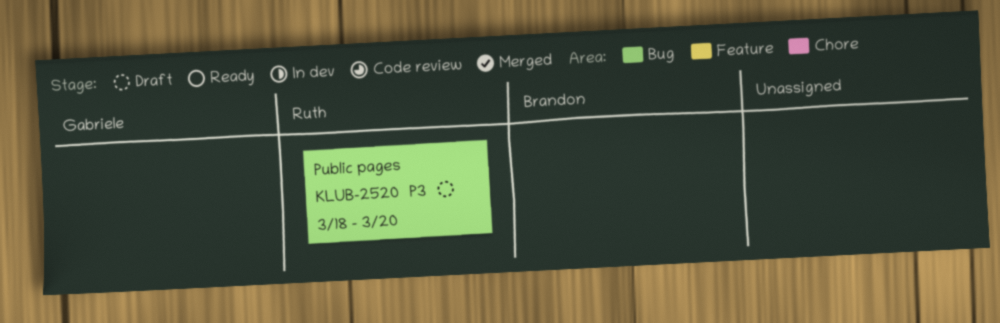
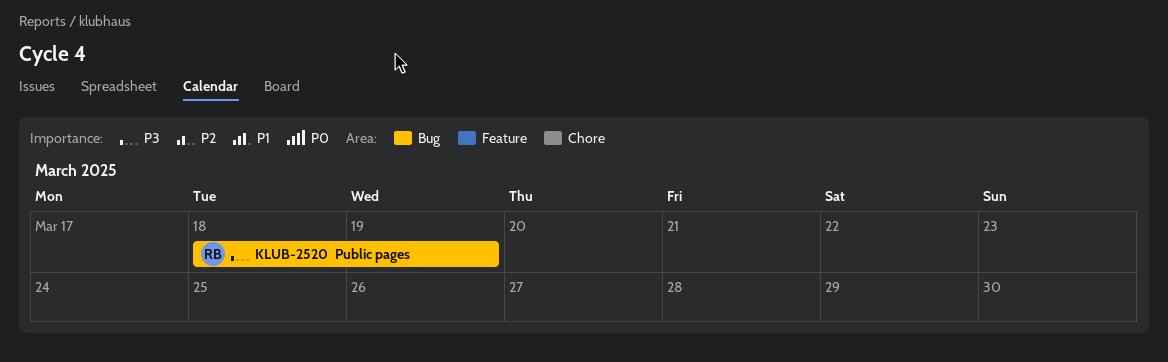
KLUB-2520, due: Mar 20 -> Mar 19

